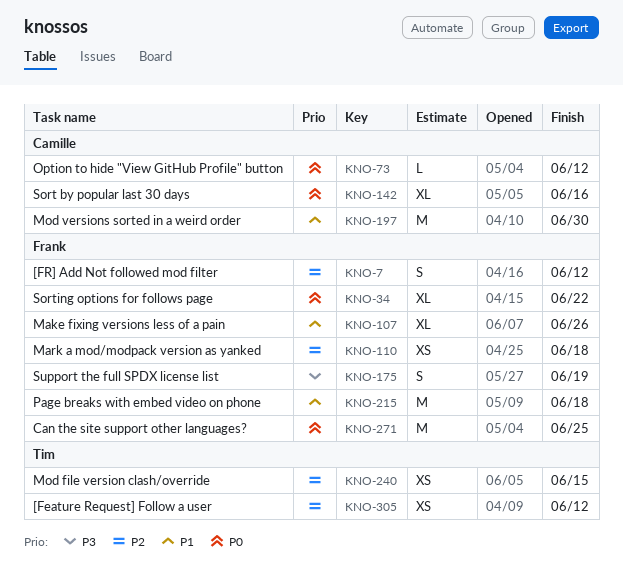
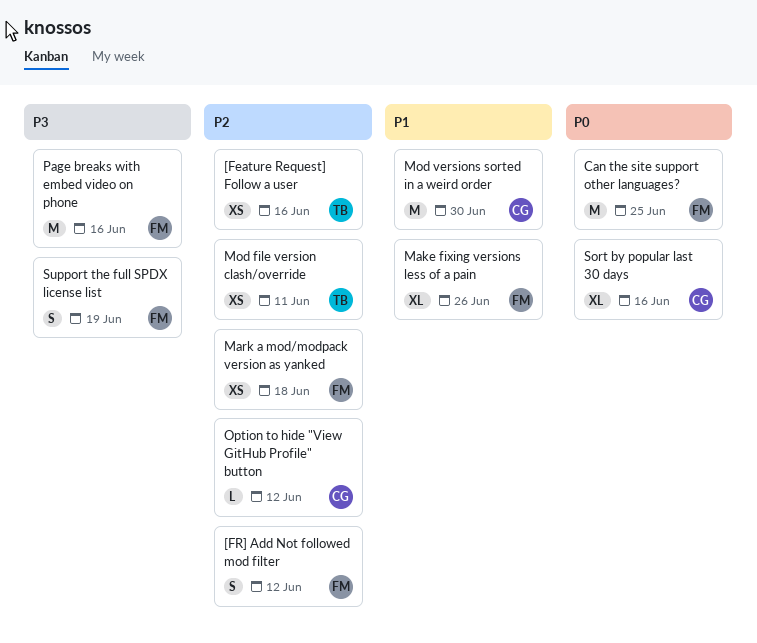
[Feature Request] Follow a user, due: Jun 12 -> Jun 16
Mod file version clash/override, due: Jun 15 -> Jun 11
Option to hide "View GitHub Profile" button, priority: P0 -> P2
Page breaks with embed video on phone, priority: P1 -> P3
Page breaks with embed video on phone, due: Jun 18 -> Jun 16
Sorting options for follows page: present -> none

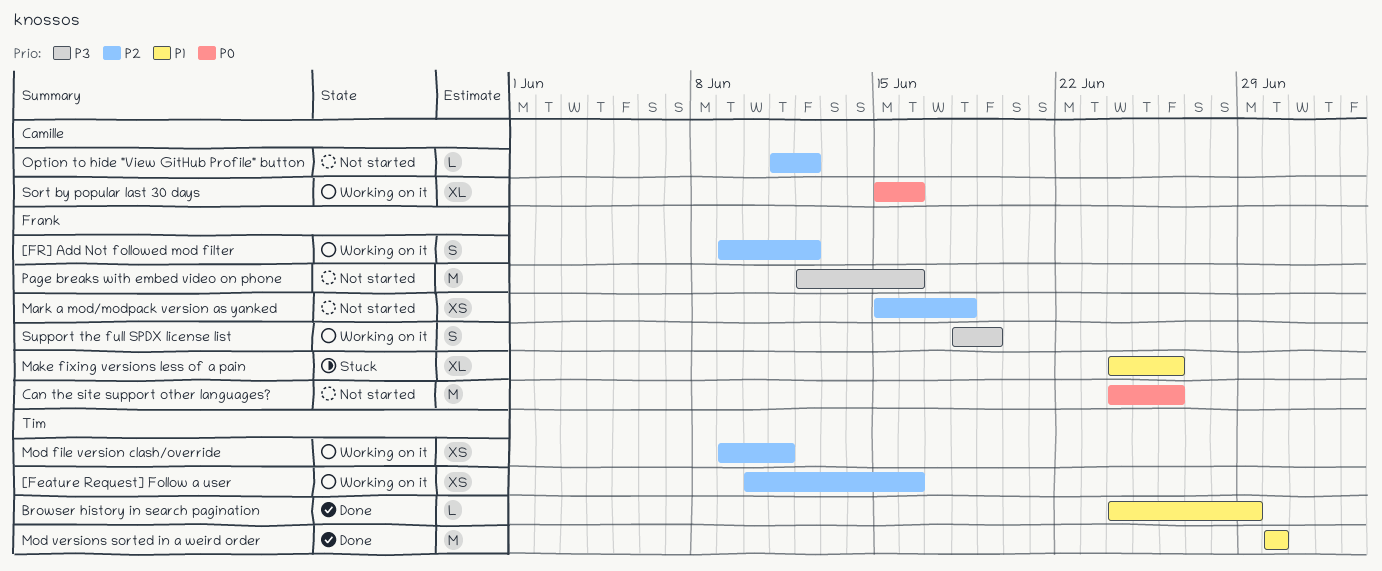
Browser history in search pagination: none -> present
Can the site support other languages?, due: Jun 25 -> Jun 26
Mod versions sorted in a weird order, owner: Camille -> Tim

